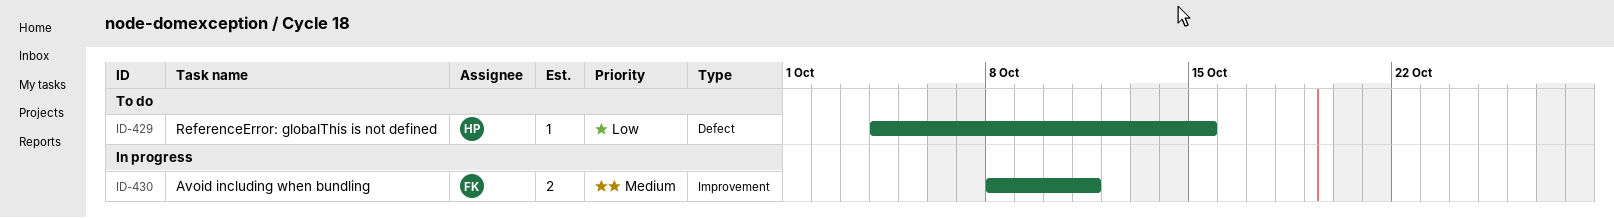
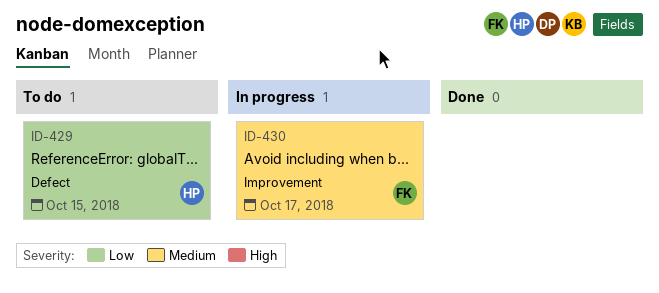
ID-430, due: Oct 11 -> Oct 17

